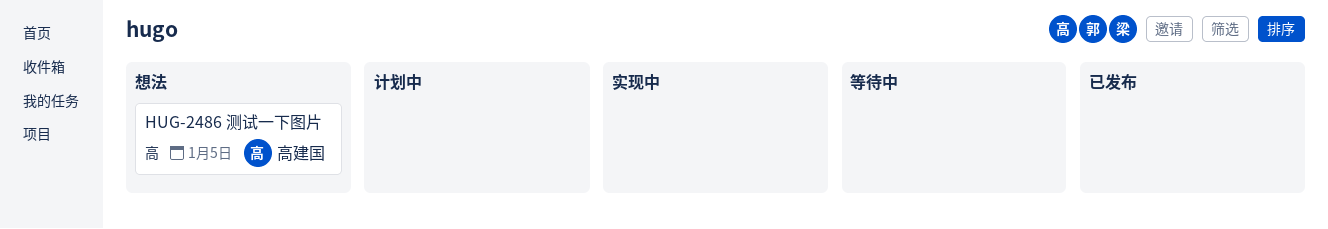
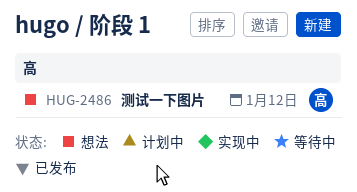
HUG-2486, due: Jan 5 -> Jan 12

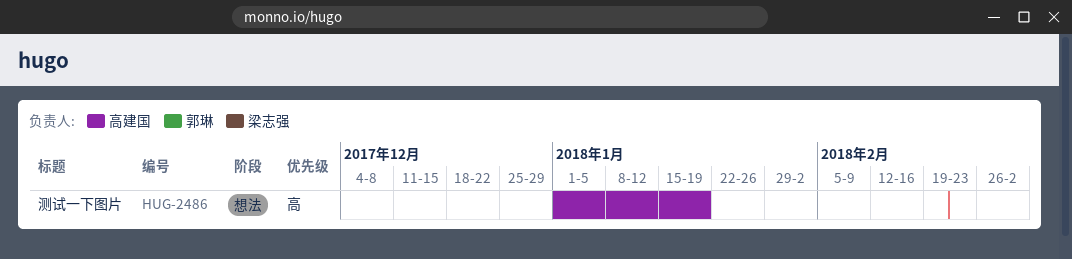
HUG-2486, due: Jan 12 -> Jan 19

